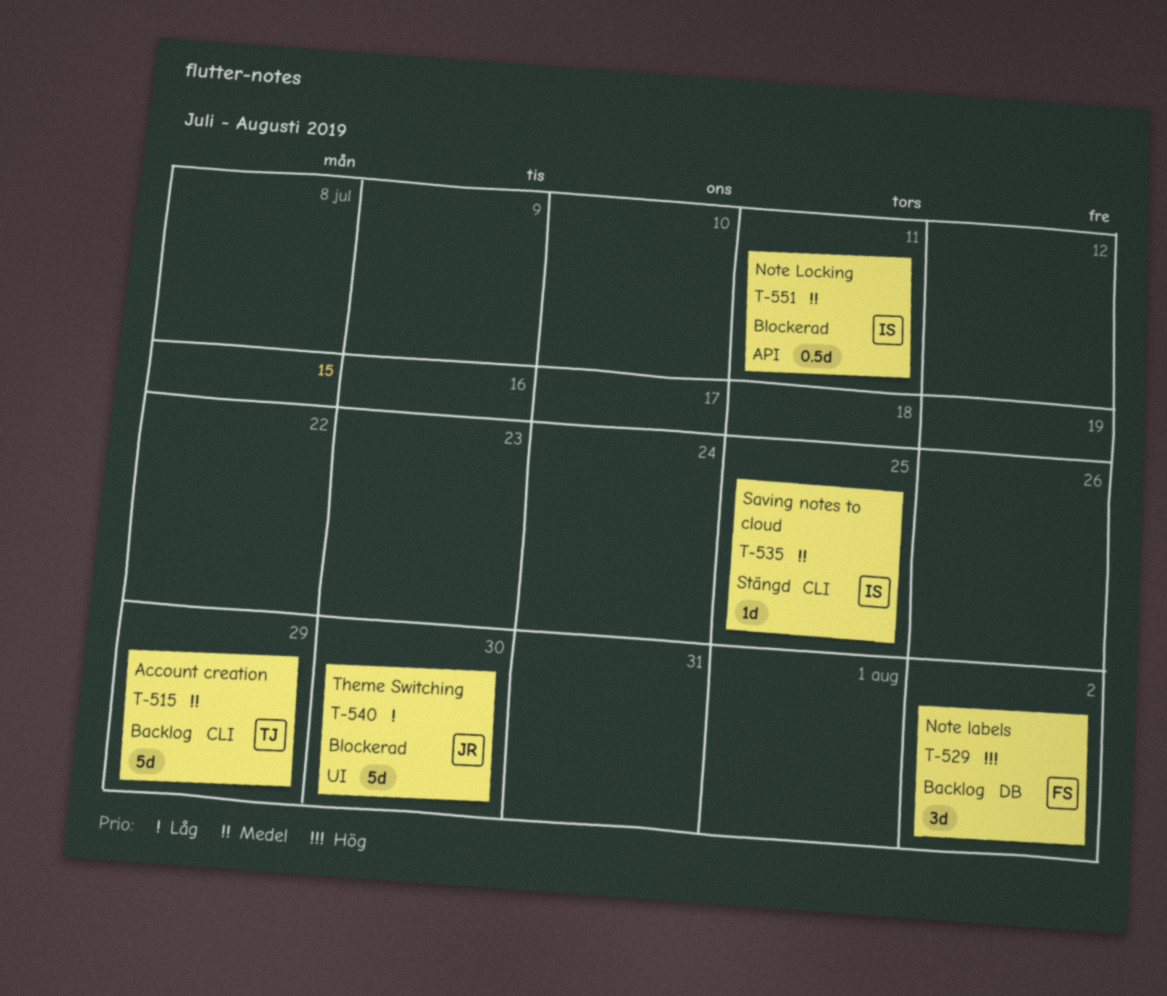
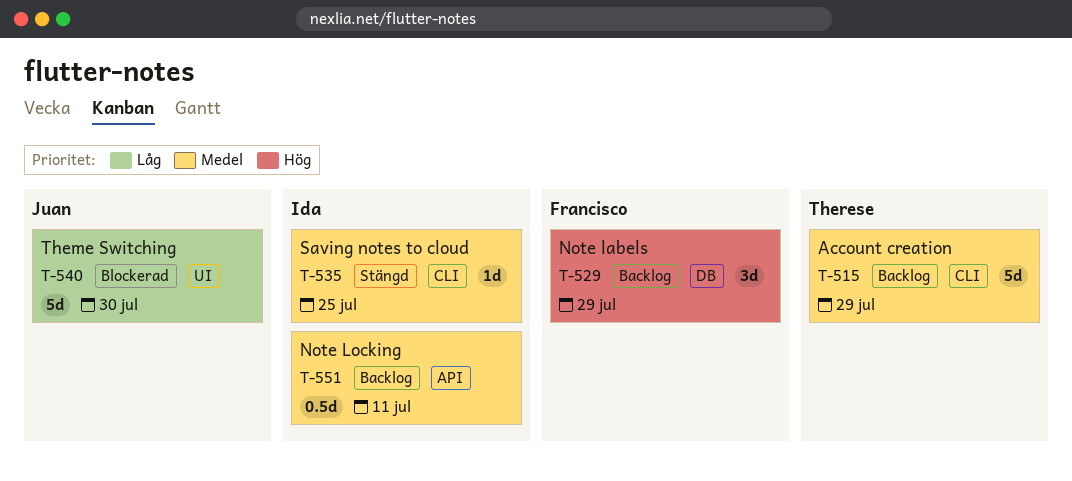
T-529, due: Aug 2 -> Jul 29
T-551, status: Blockerad -> Backlog

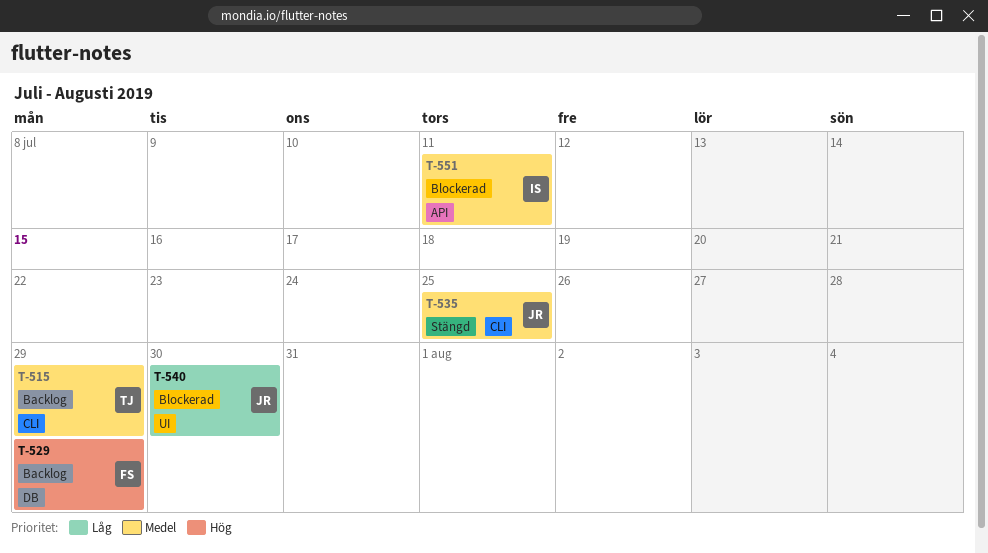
T-535, owner: Ida -> Juan
T-551, status: Backlog -> Blockerad

